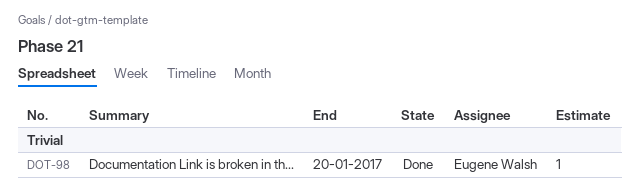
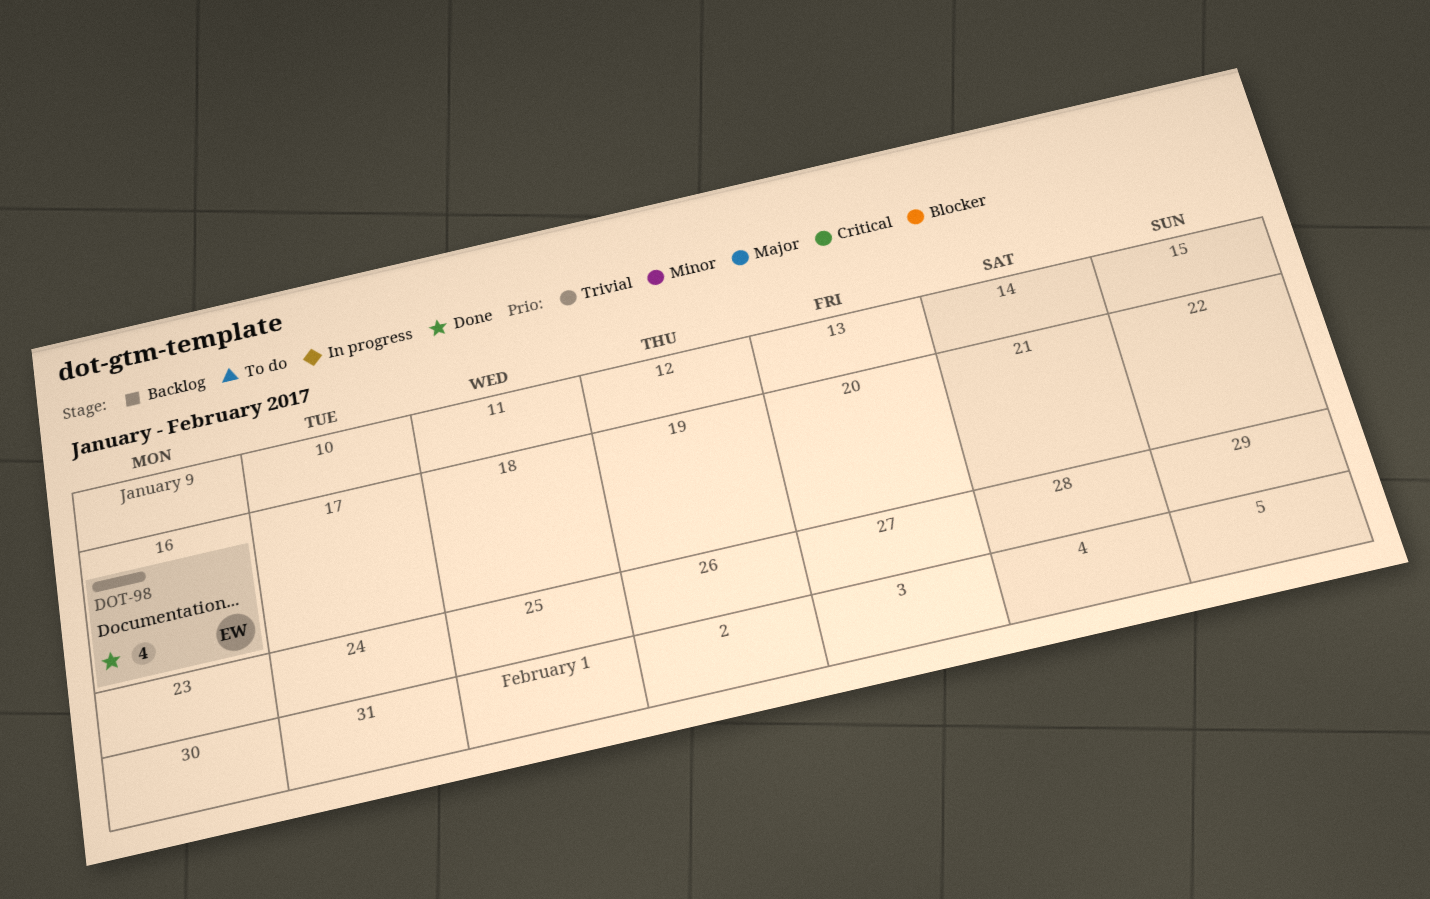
DOT-98, estimate: 1 -> 4
DOT-98, due: Jan 20 -> Jan 16

